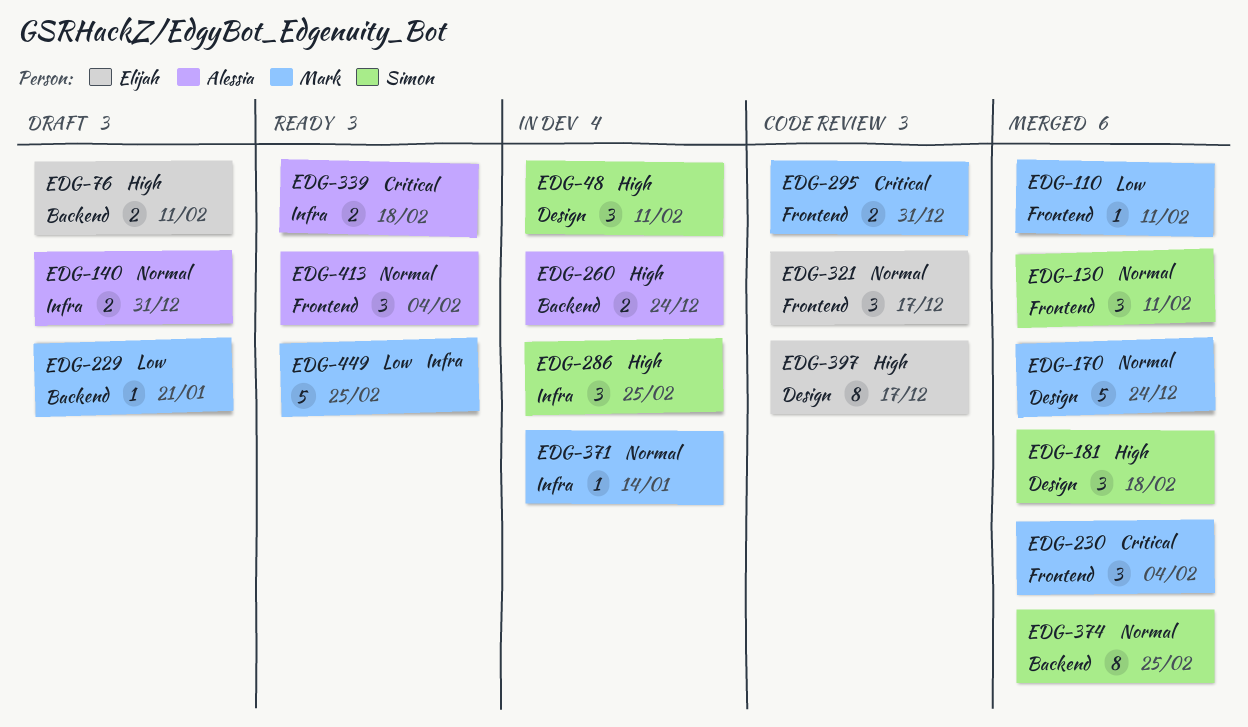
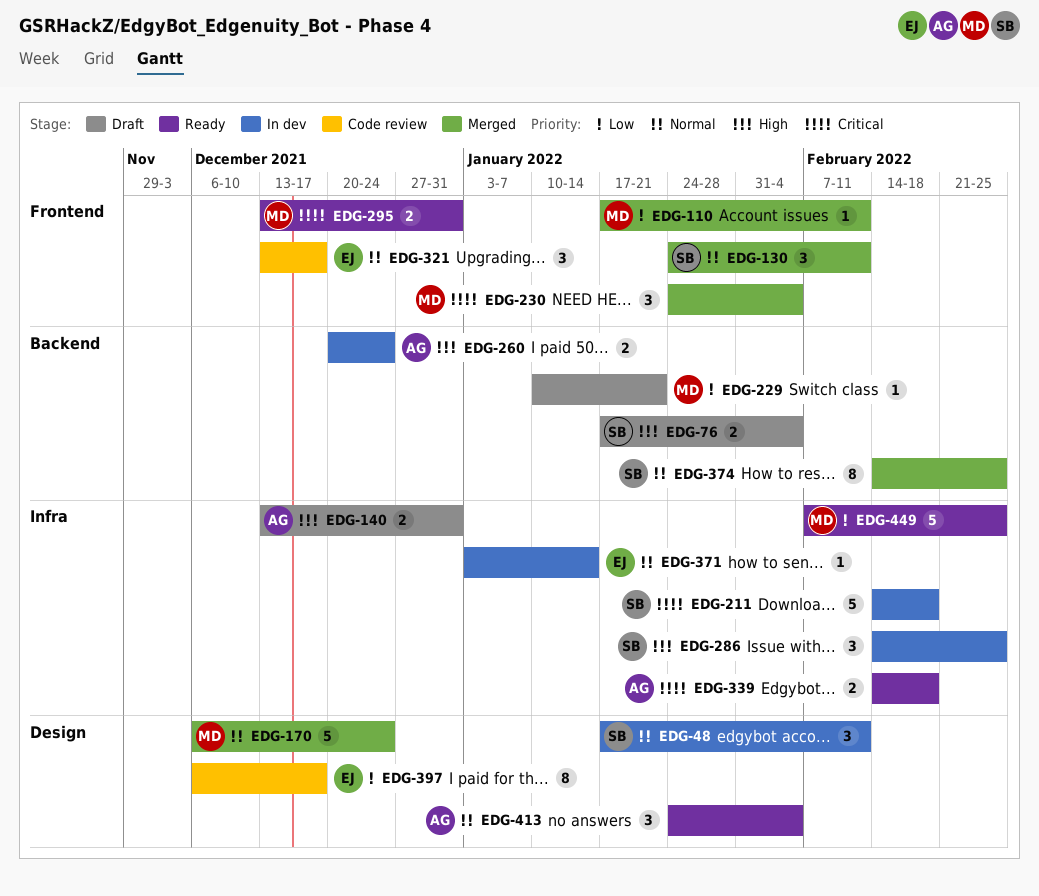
EDG-48, priority: High -> Normal
EDG-76, owner: Elijah -> Simon
EDG-76, due: Feb 11 -> Feb 4
EDG-140, priority: Normal -> High
EDG-181: present -> none
EDG-211: none -> present
EDG-295, status: Code review -> Ready
EDG-371, owner: Mark -> Elijah
EDG-397, priority: High -> Low
EDG-413, label: Frontend -> Design

